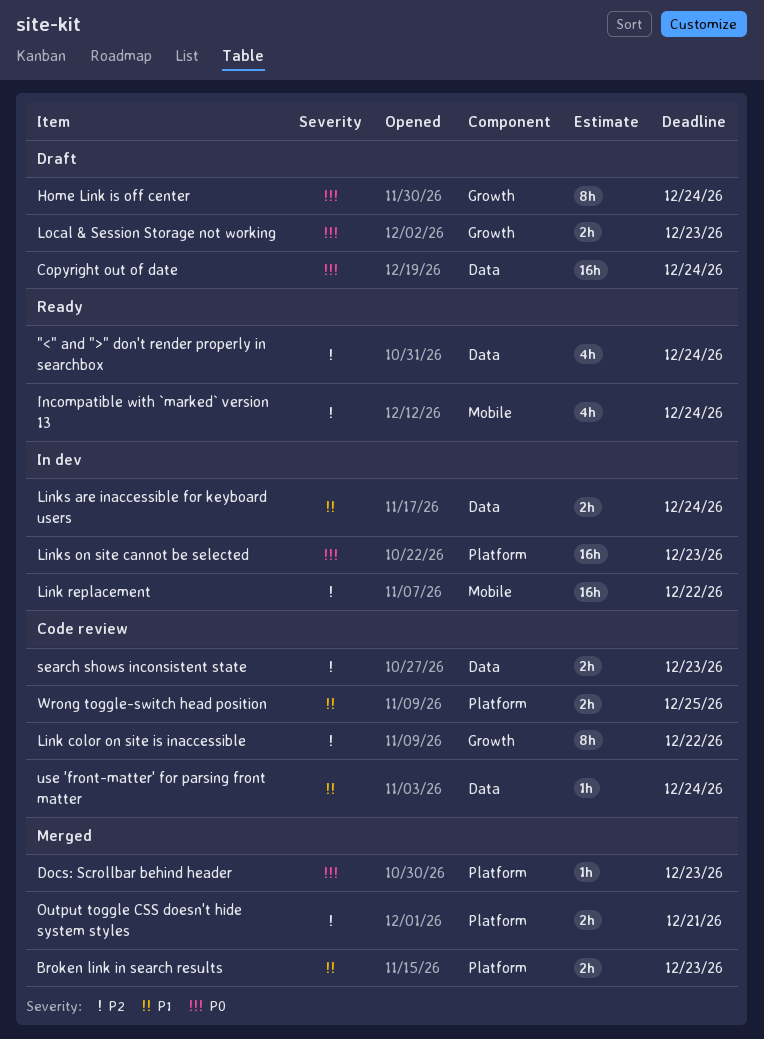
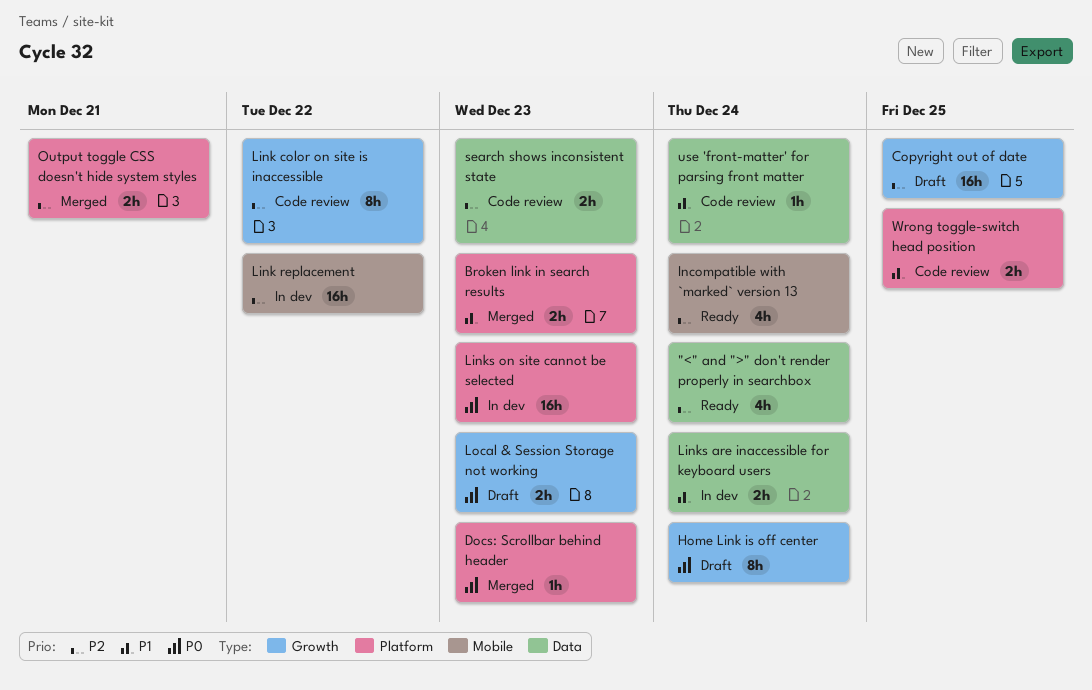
Copyright out of date, priority: P0 -> P2
Copyright out of date, label: Data -> Growth
Copyright out of date, due: Dec 24 -> Dec 25

